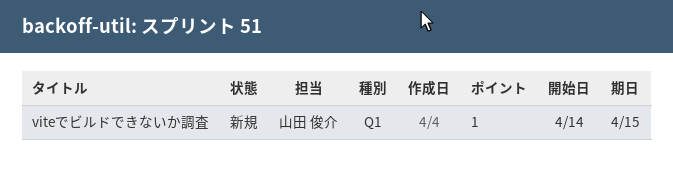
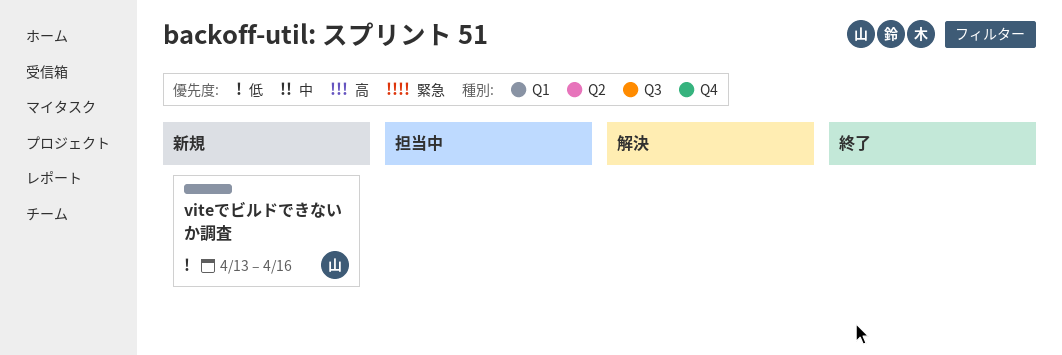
viteでビルドできないか調査, start: Apr 14 -> Apr 13
viteでビルドできないか調査, due: Apr 15 -> Apr 16

